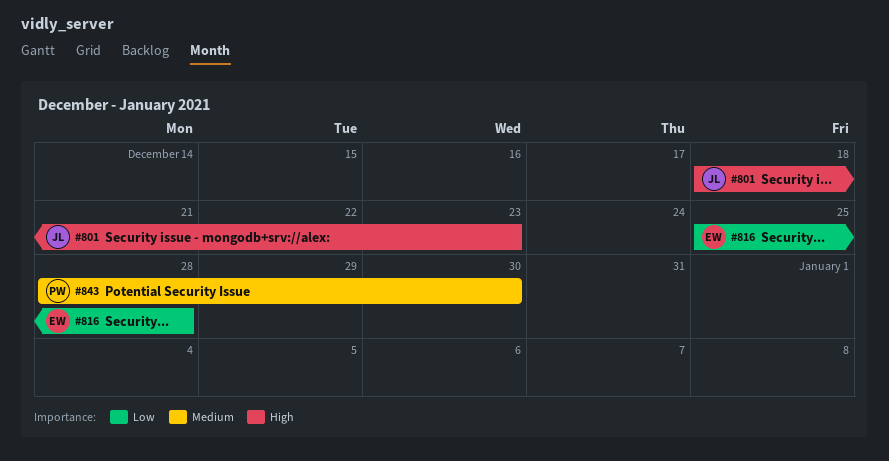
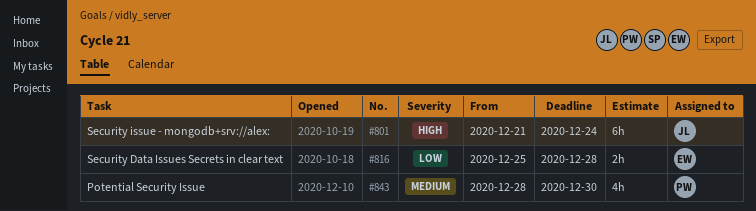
#801, start: Dec 18 -> Dec 21
#801, due: Dec 23 -> Dec 24

